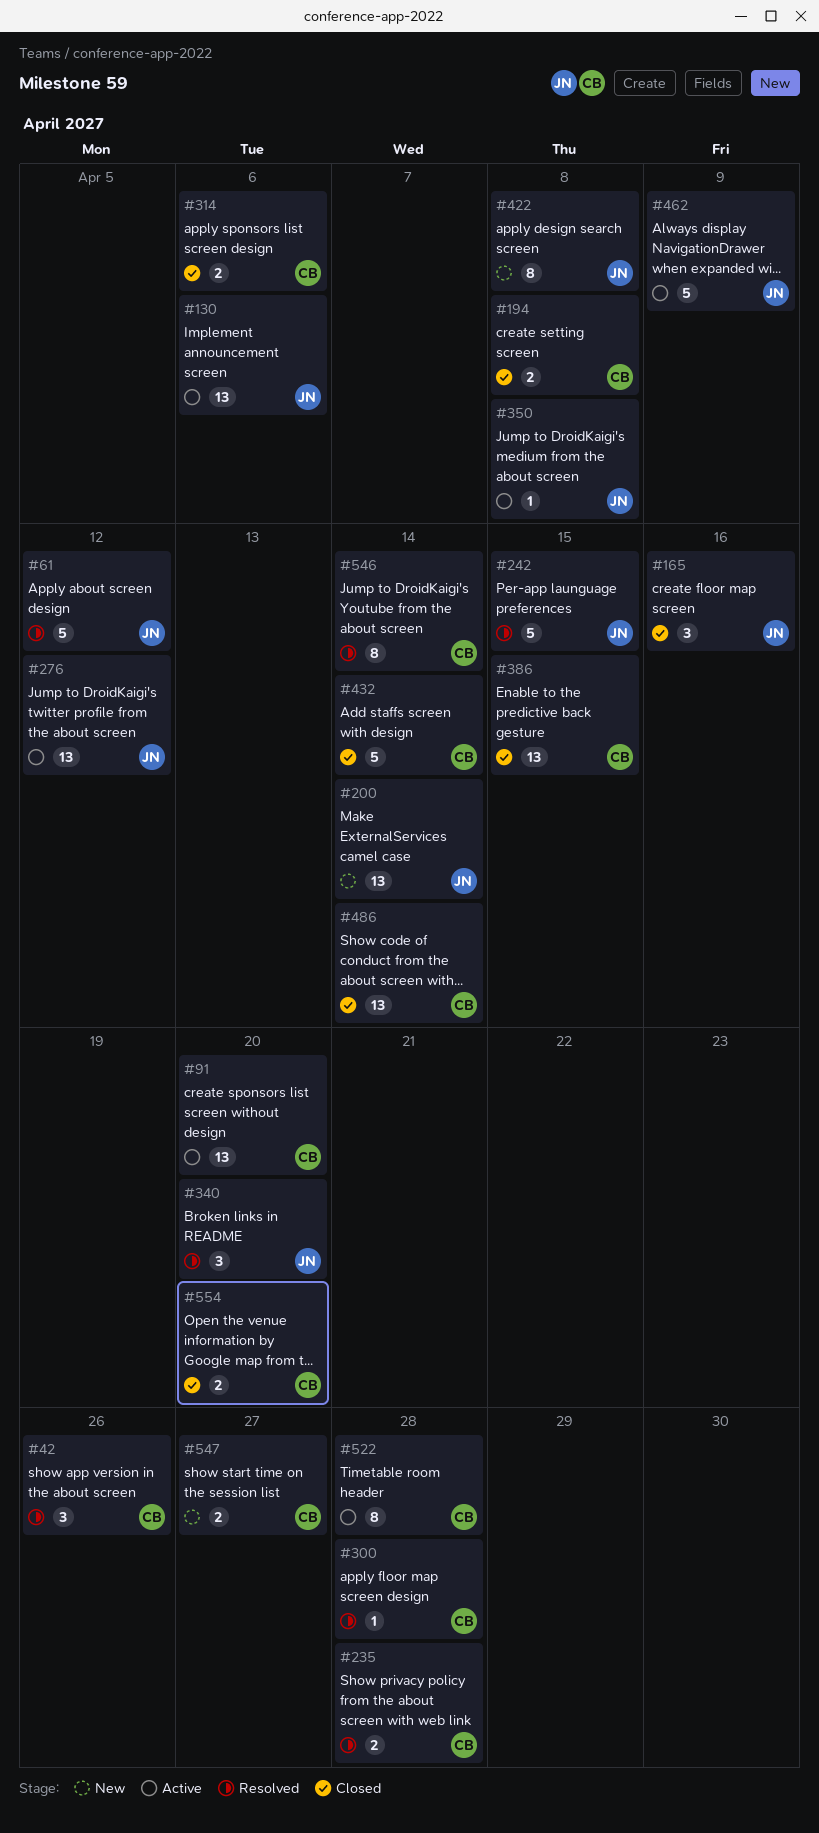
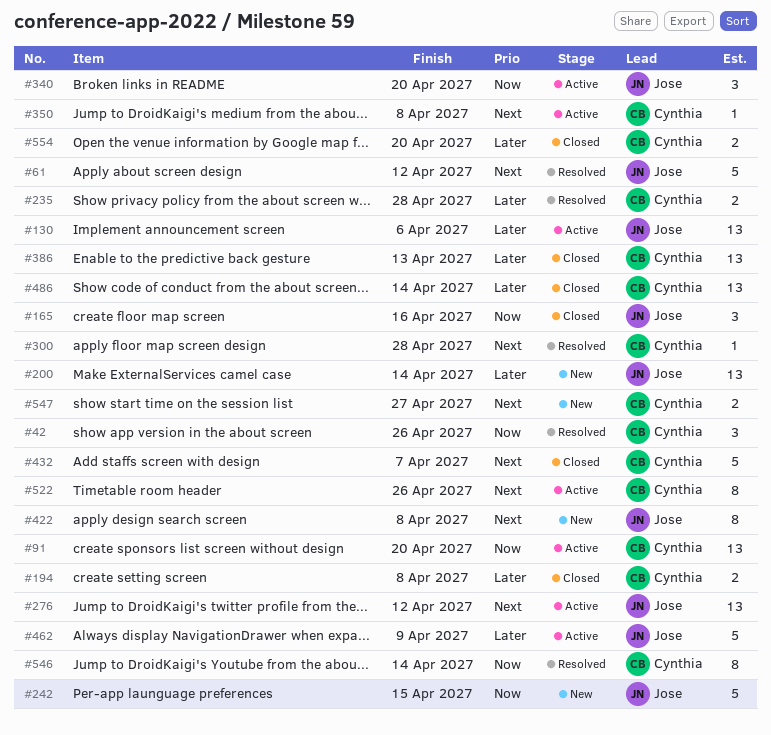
#242, status: Resolved -> New
#314: present -> none
#340, status: Resolved -> Active
#350, owner: Jose -> Cynthia
#386, due: Apr 15 -> Apr 13
#432, due: Apr 14 -> Apr 7
#522, due: Apr 28 -> Apr 26

